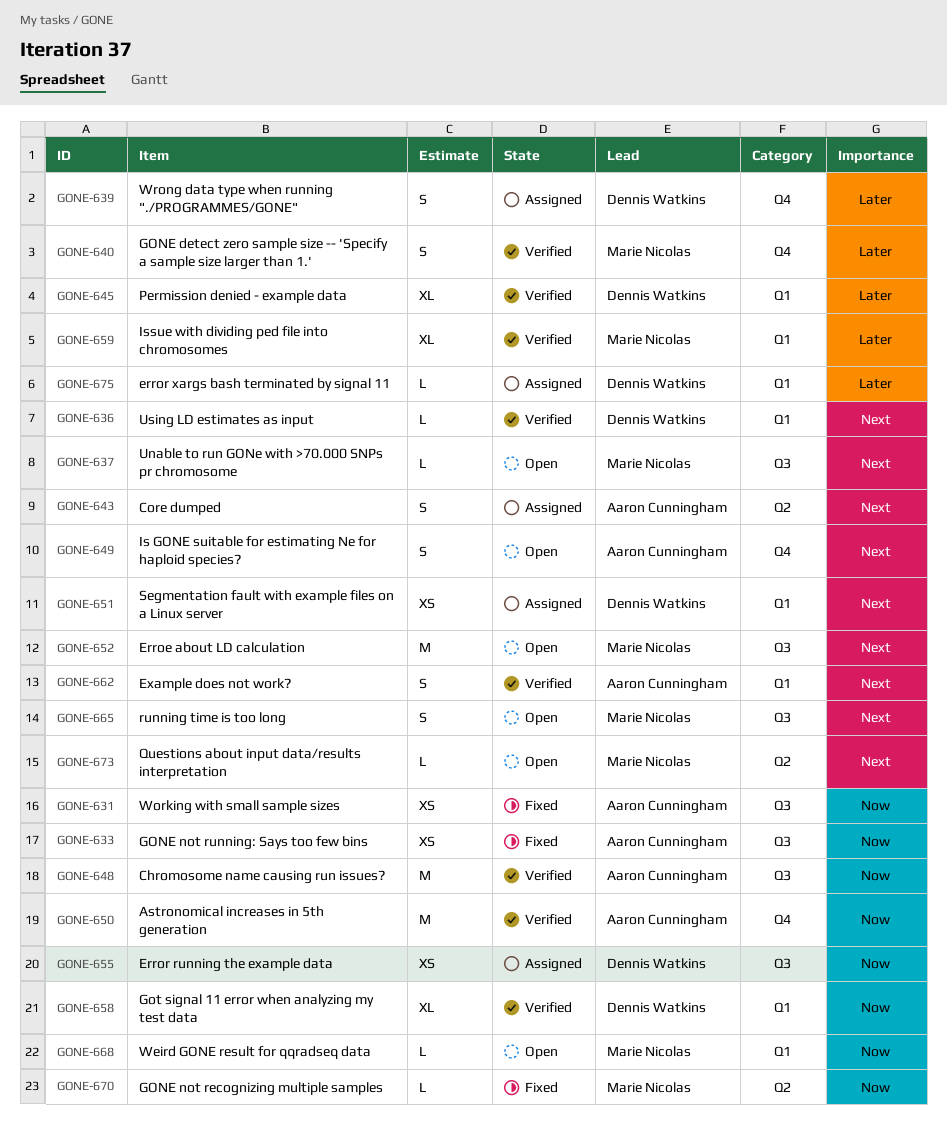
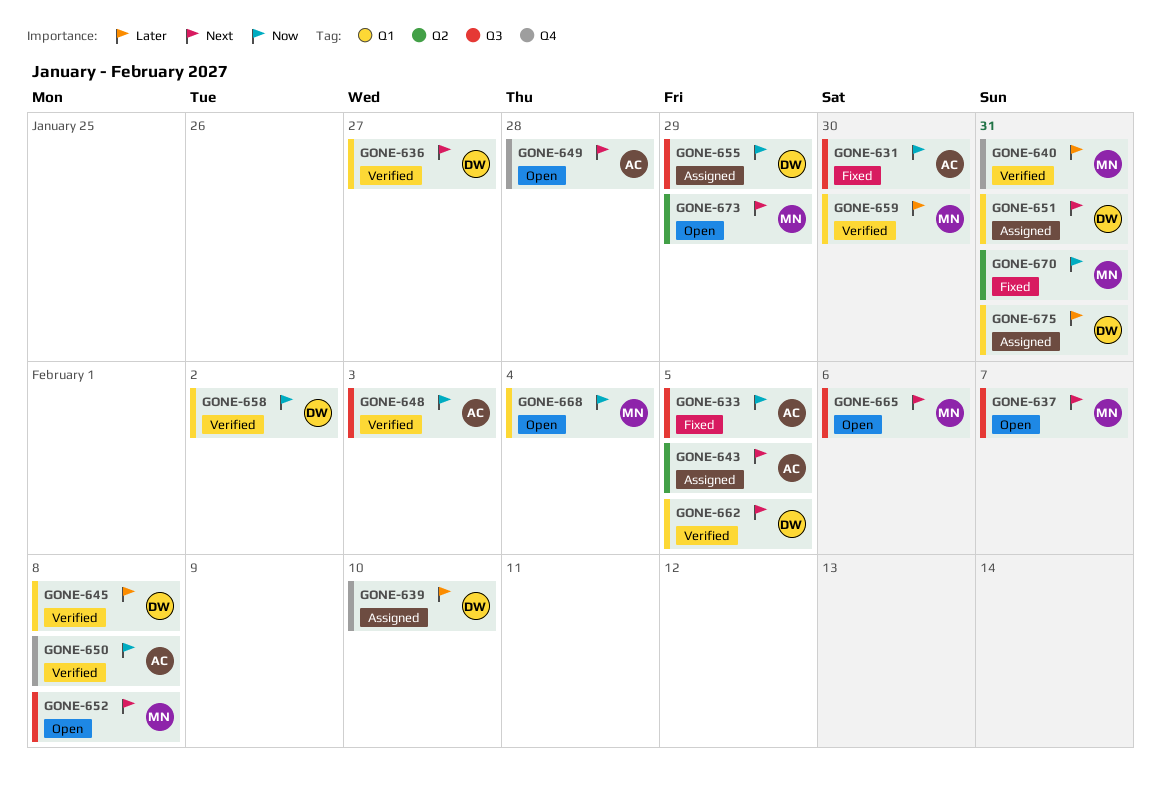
GONE-662, owner: Aaron Cunningham -> Dennis Watkins

